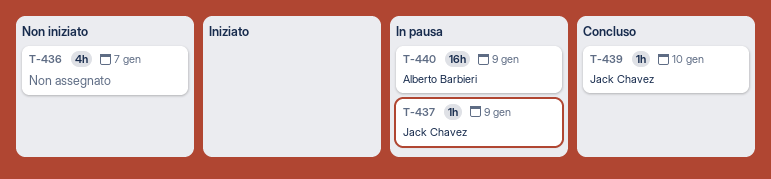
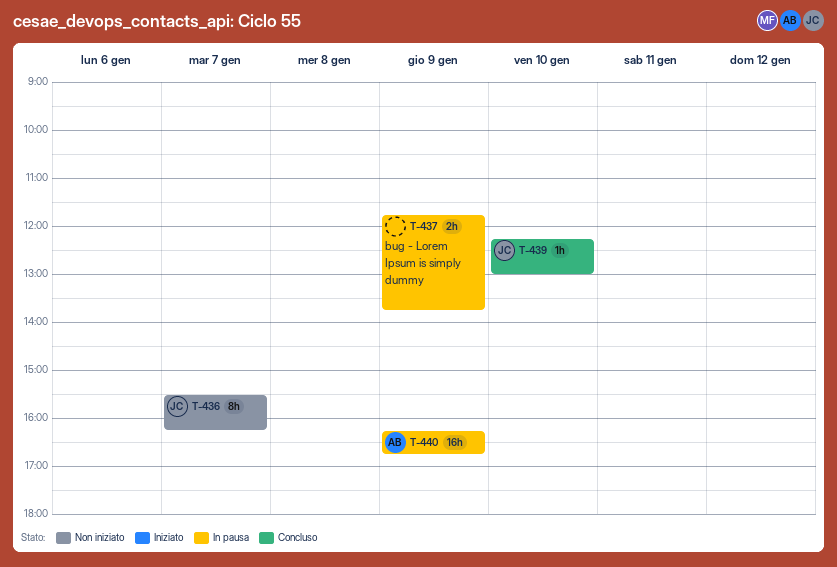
T-436, owner: none -> Jack Chavez
T-436, estimate: 4h -> 8h
T-437, owner: Jack Chavez -> none
T-437, estimate: 1h -> 2h

